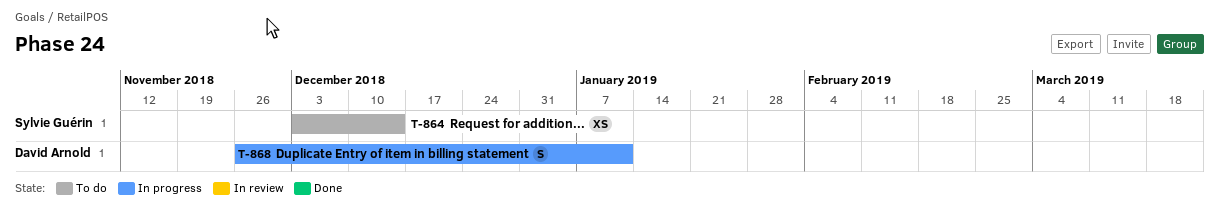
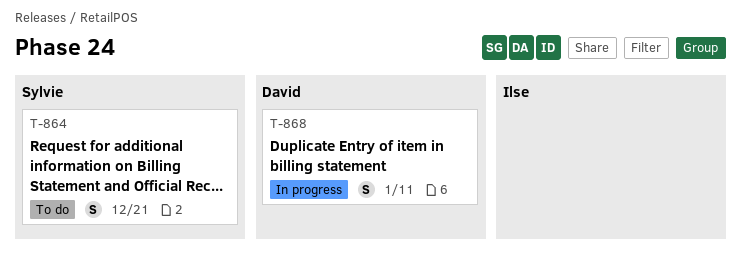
T-864, estimate: XS -> S
T-864, due: Dec 14 -> Dec 21

